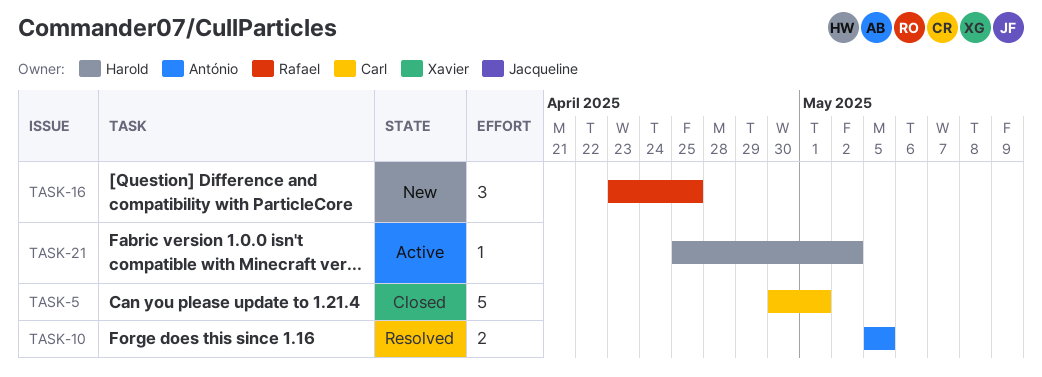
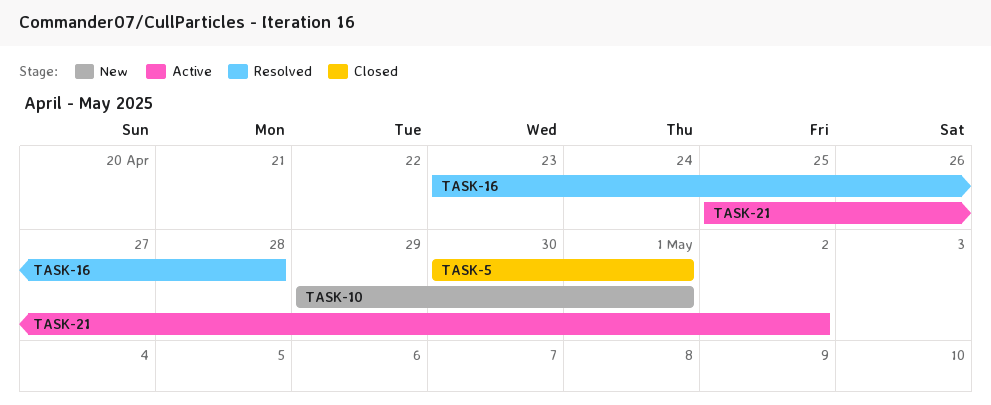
TASK-10, status: Resolved -> New
TASK-10, start: May 5 -> Apr 29
TASK-10, due: May 5 -> May 1
TASK-16, status: New -> Resolved
TASK-16, due: Apr 25 -> Apr 28

